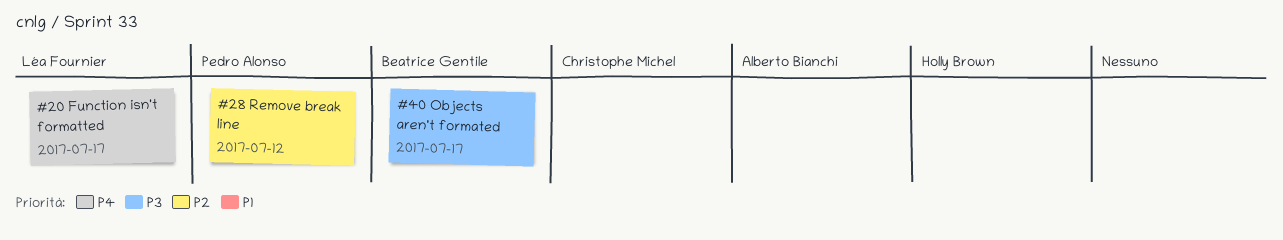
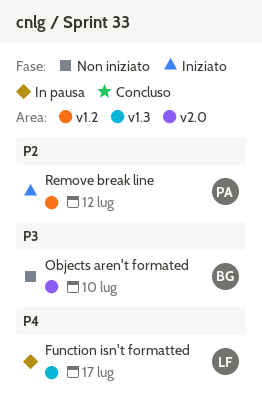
Objects aren't formated, due: Jul 17 -> Jul 10

